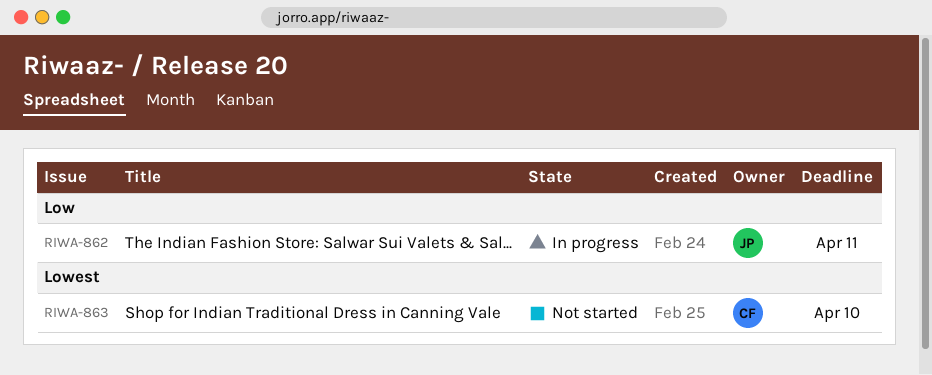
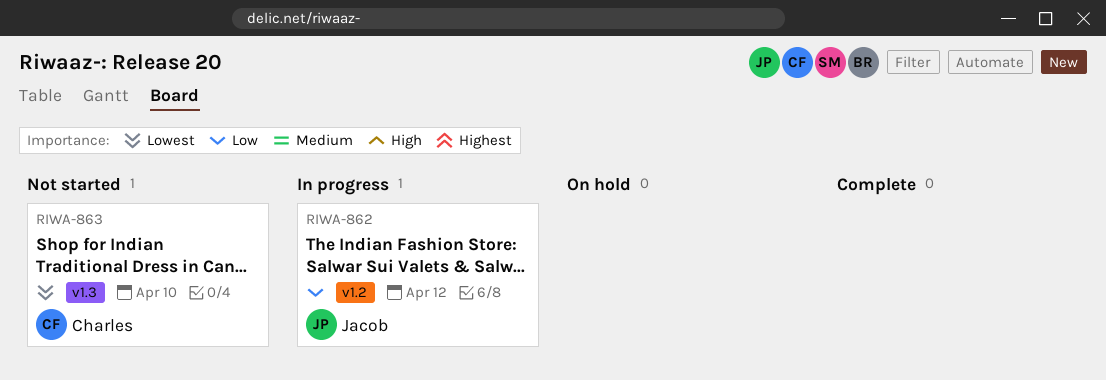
RIWA-862, due: Apr 11 -> Apr 12

